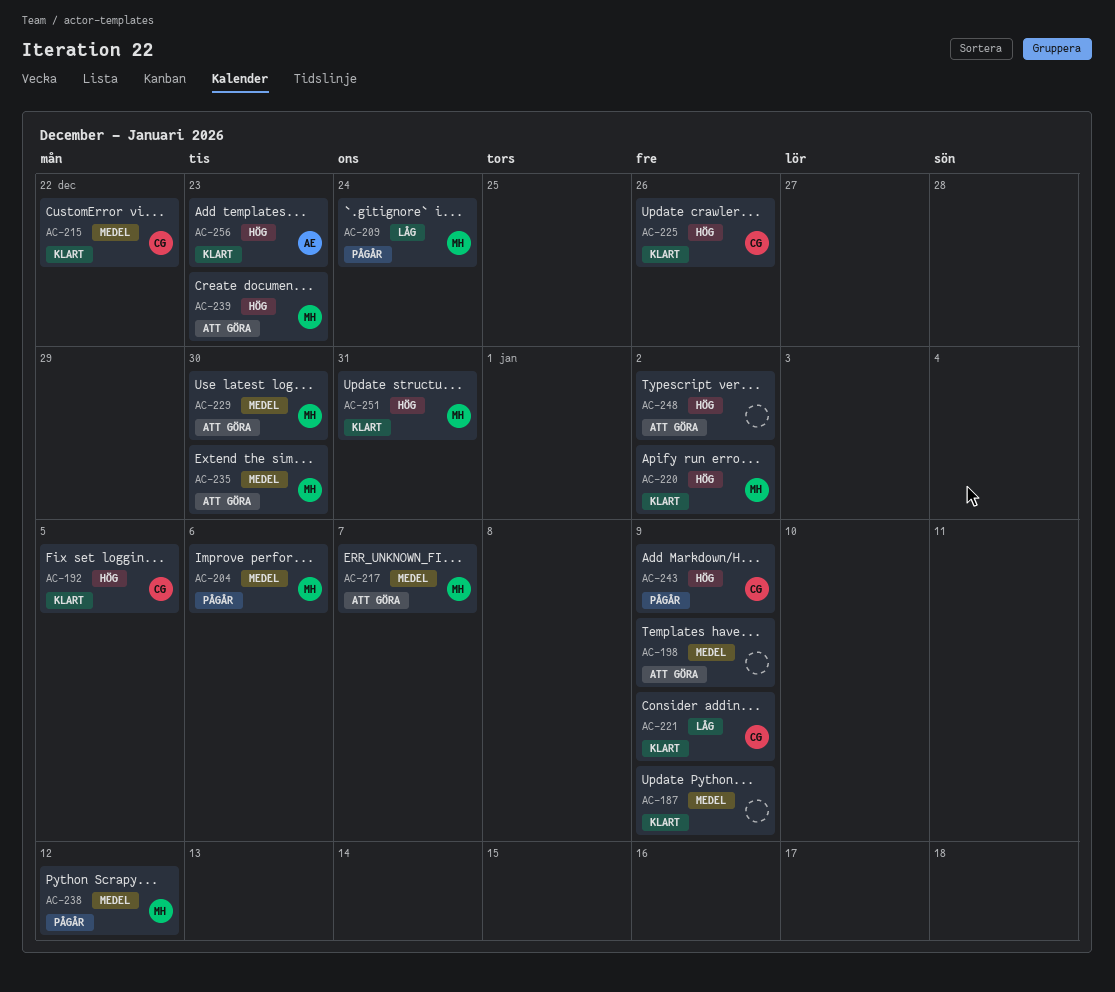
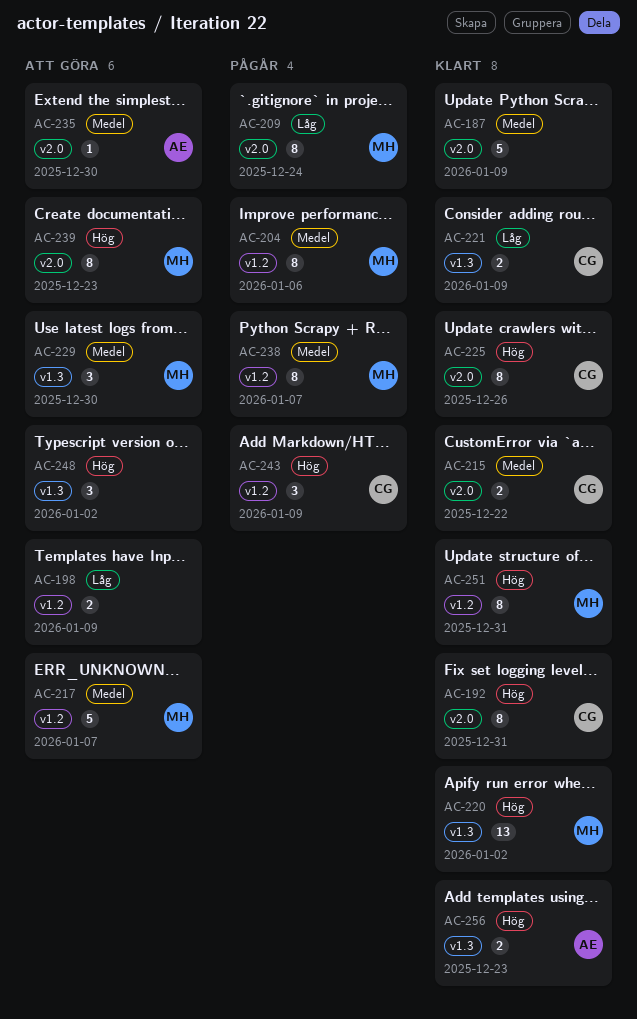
AC-192, due: Jan 5 -> Dec 31
AC-198, priority: Medel -> Låg
AC-235, owner: MH -> AE
AC-238, due: Jan 12 -> Jan 7

